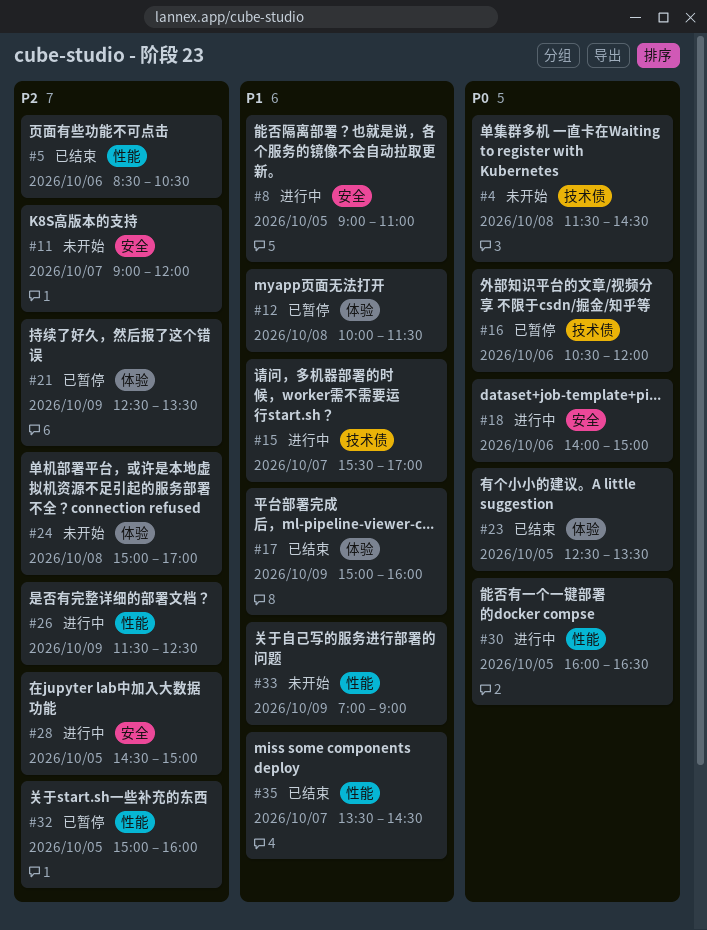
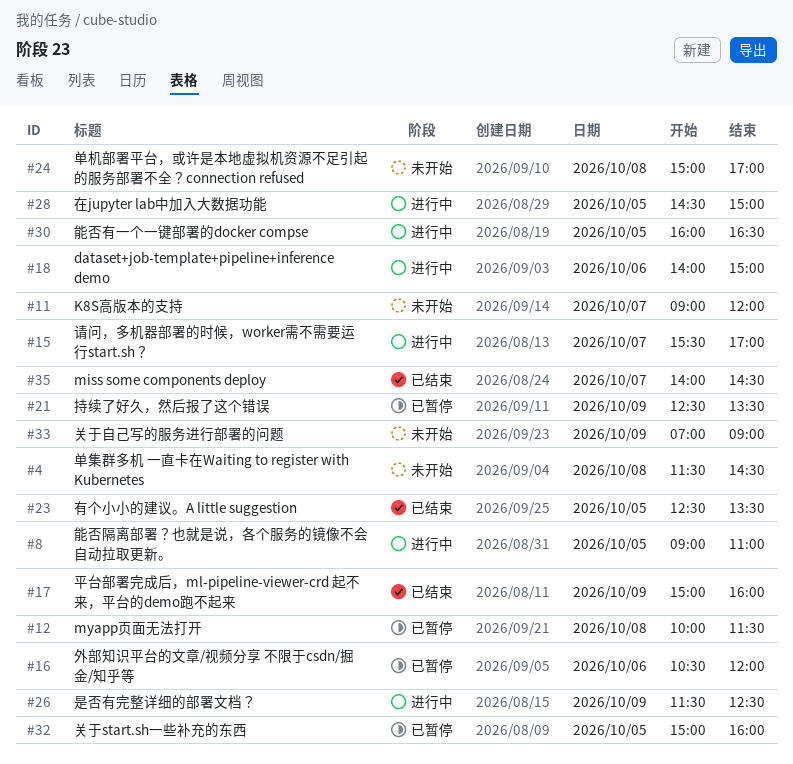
#5: present -> none
#35, begins: 13:30 -> 14:00

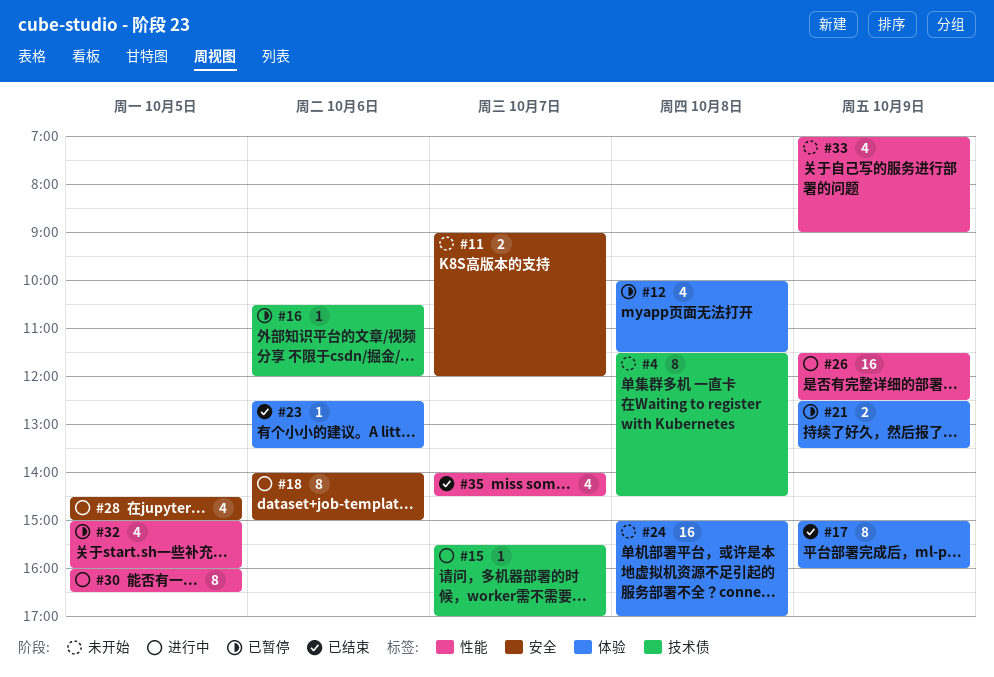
#8: present -> none
#23, day: Oct 5 -> Oct 6

